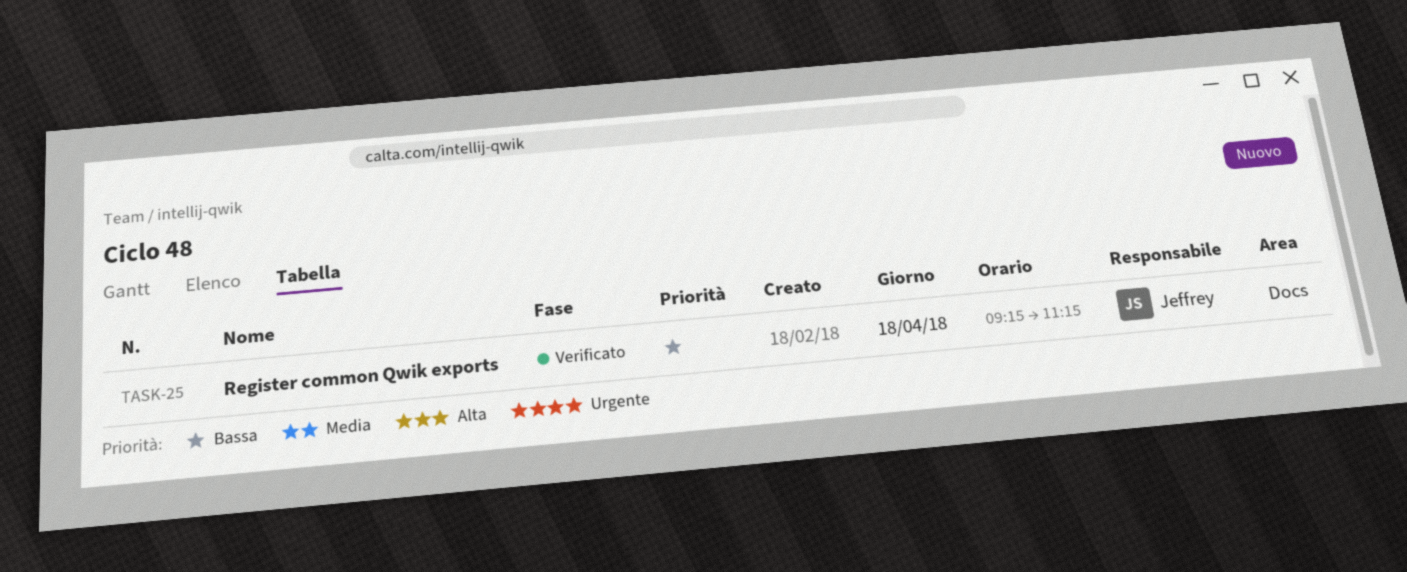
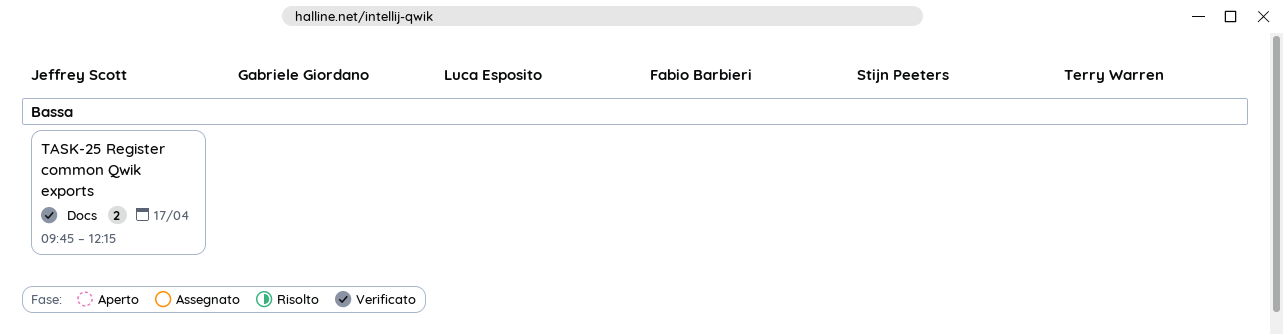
TASK-25, day: Apr 18 -> Apr 17
TASK-25, begins: 09:15 -> 09:45
TASK-25, ends: 11:15 -> 12:15

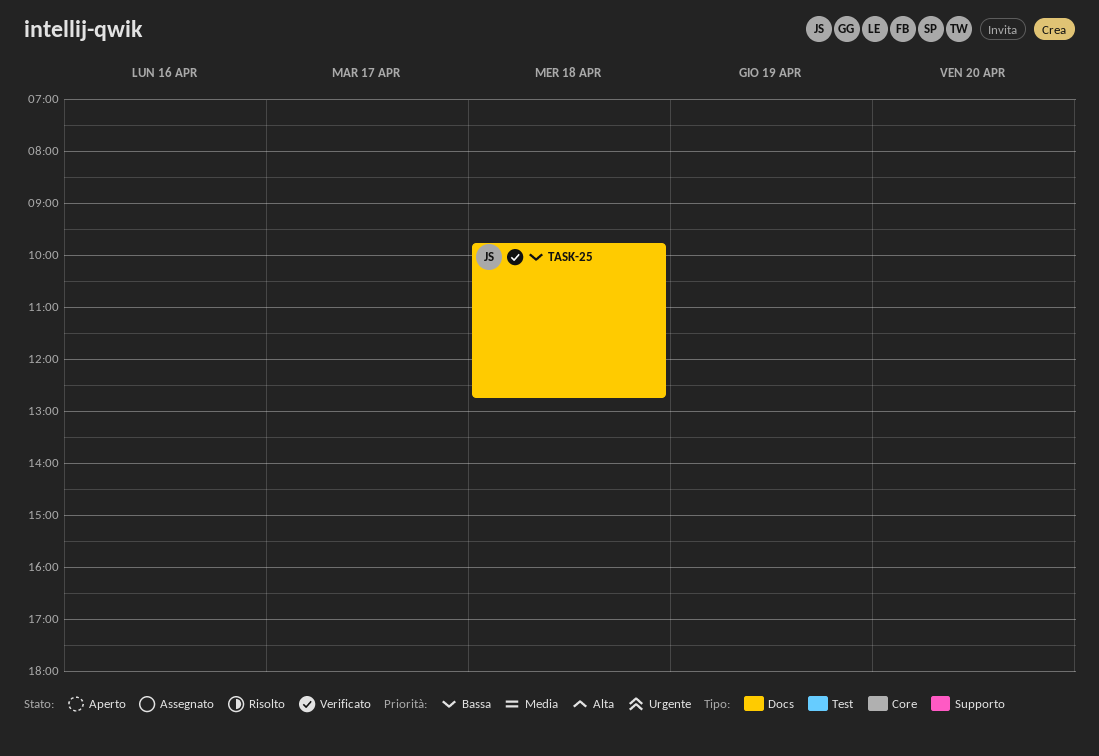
TASK-25, day: Apr 17 -> Apr 18
TASK-25, ends: 12:15 -> 12:45

